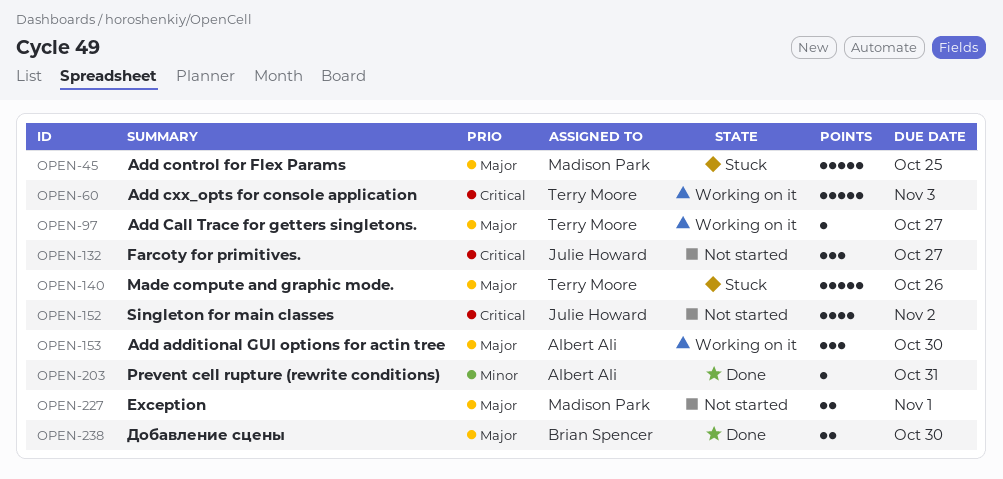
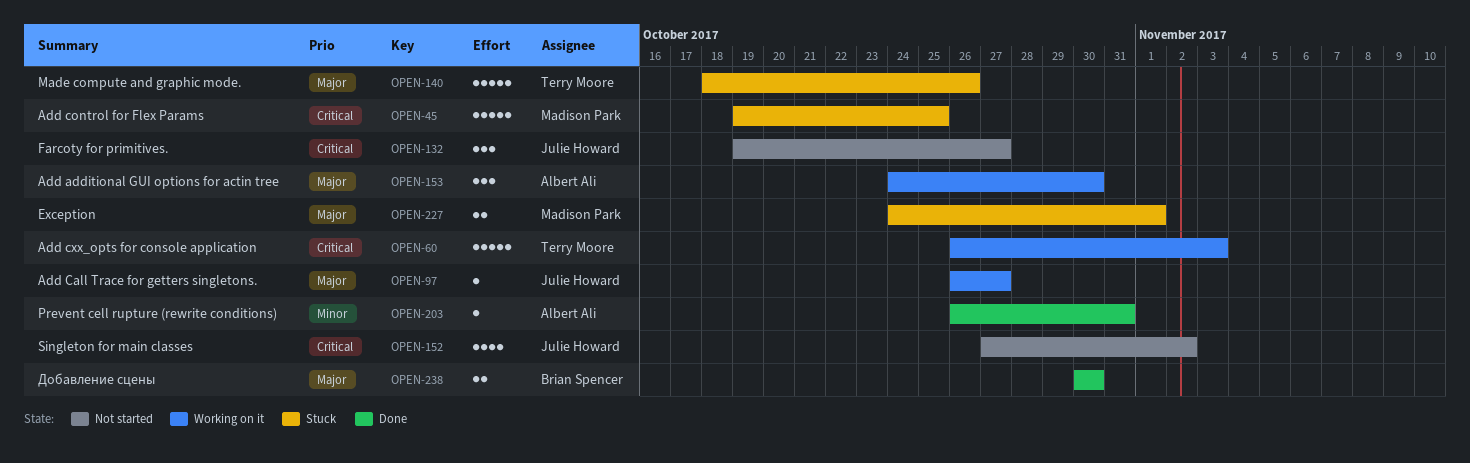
OPEN-45, priority: Major -> Critical
OPEN-97, owner: Terry Moore -> Julie Howard
OPEN-227, status: Not started -> Stuck

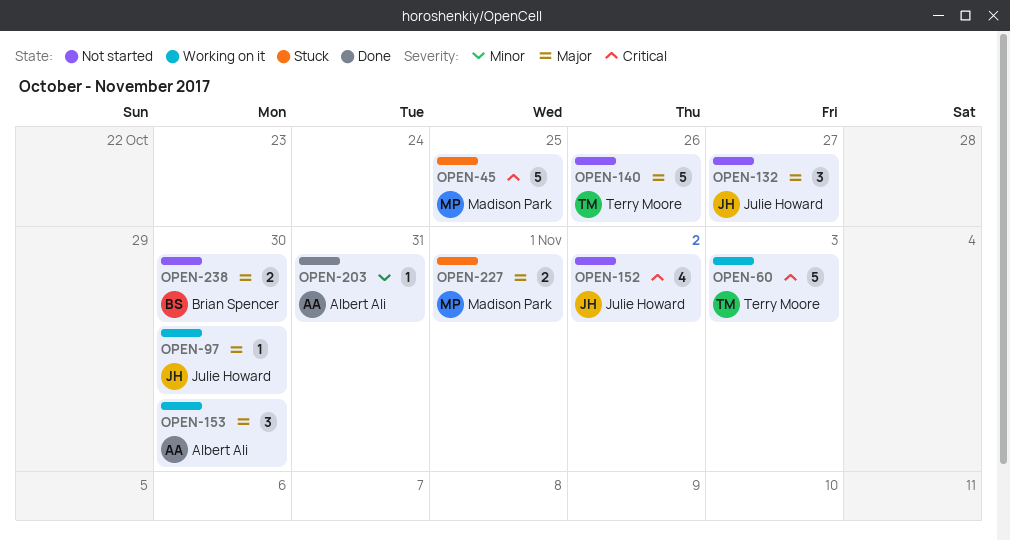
OPEN-97, due: Oct 27 -> Oct 30
OPEN-132, priority: Critical -> Major
OPEN-140, status: Stuck -> Not started
OPEN-238, status: Done -> Not started

